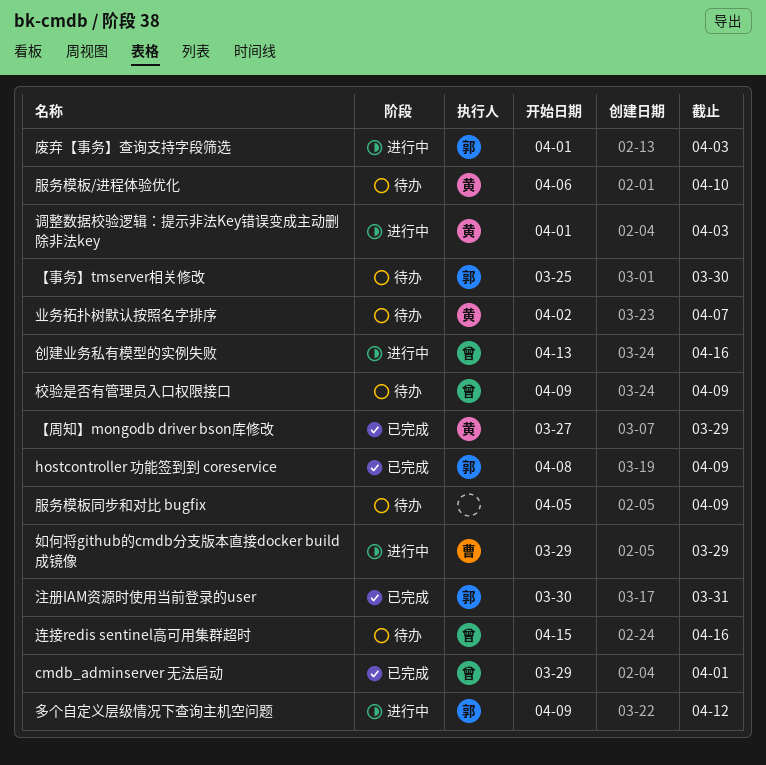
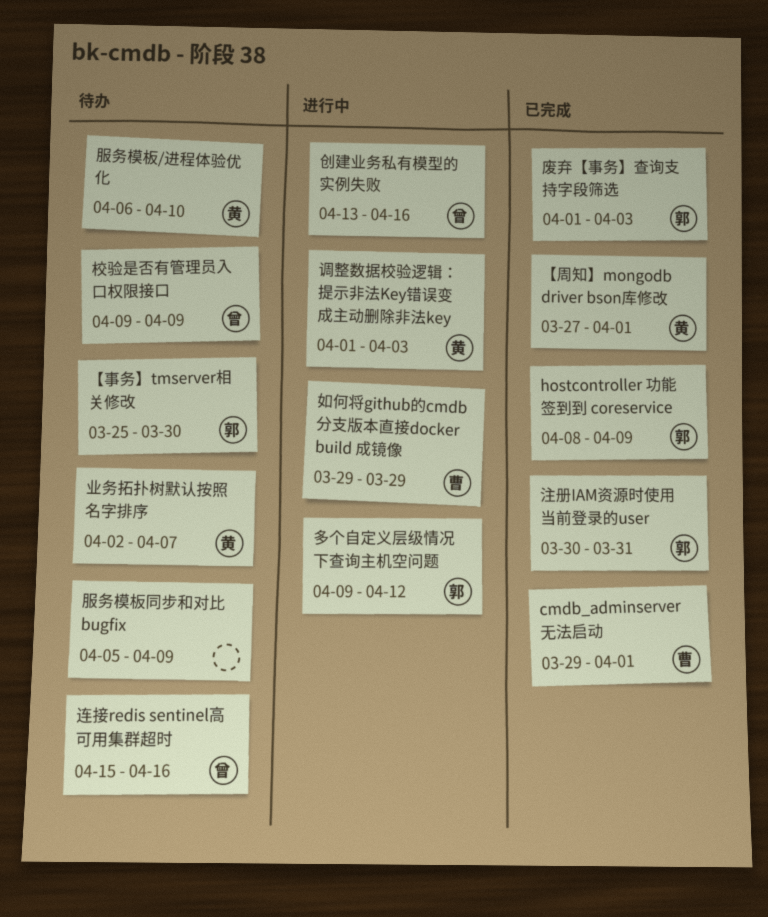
cmdb_adminserver 无法启动, owner: 曾 -> 曹
【周知】mongodb driver bson库修改, due: Mar 29 -> Apr 1
废弃【事务】查询支持字段筛选, status: 进行中 -> 已完成

